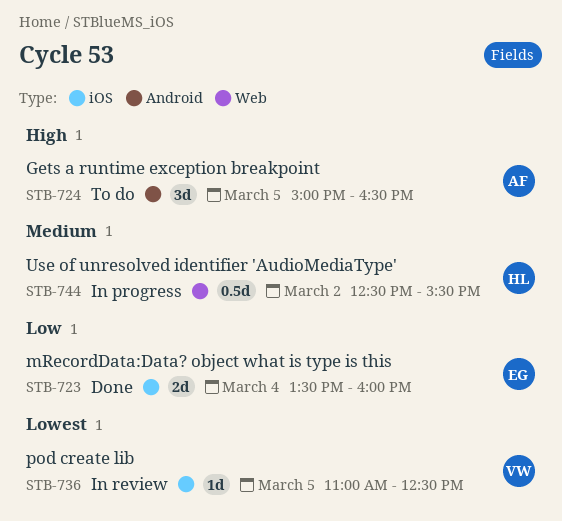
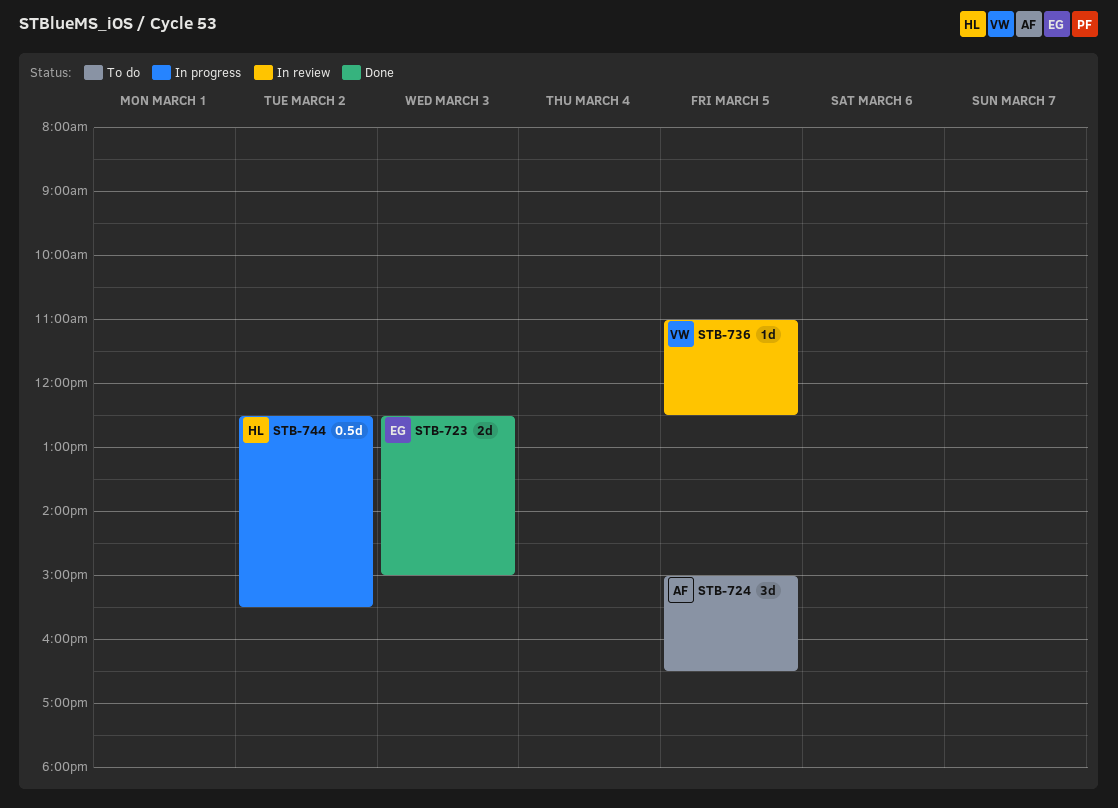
STB-723, day: Mar 4 -> Mar 3
STB-723, begins: 13:30 -> 12:30
STB-723, ends: 16:00 -> 15:00

